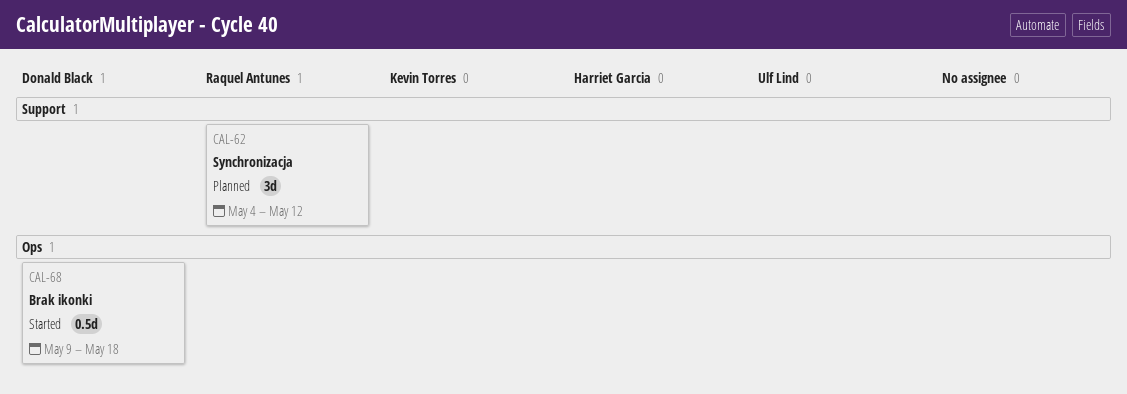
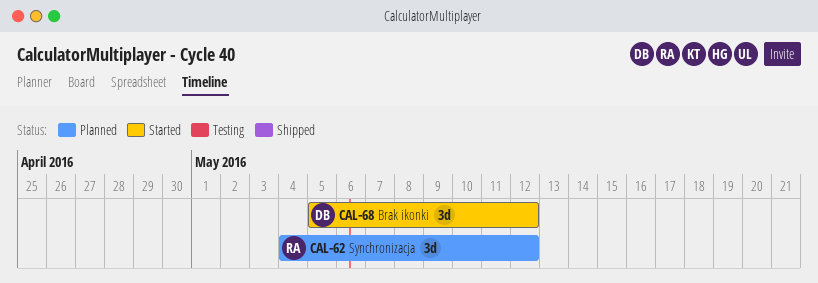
CAL-68, estimate: 0.5d -> 3d
CAL-68, start: May 9 -> May 5
CAL-68, due: May 18 -> May 12

